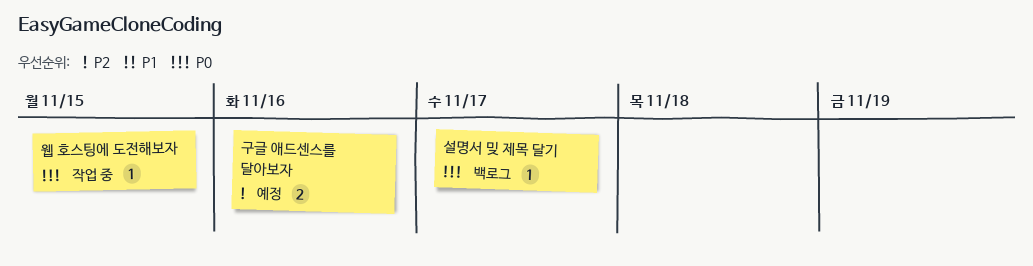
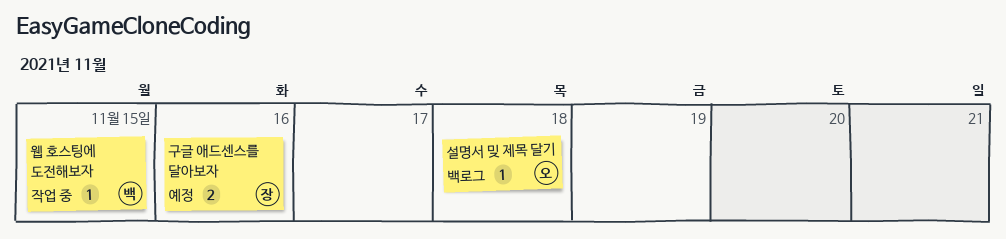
설명서 밎 제목 달기, due: Nov 17 -> Nov 18

